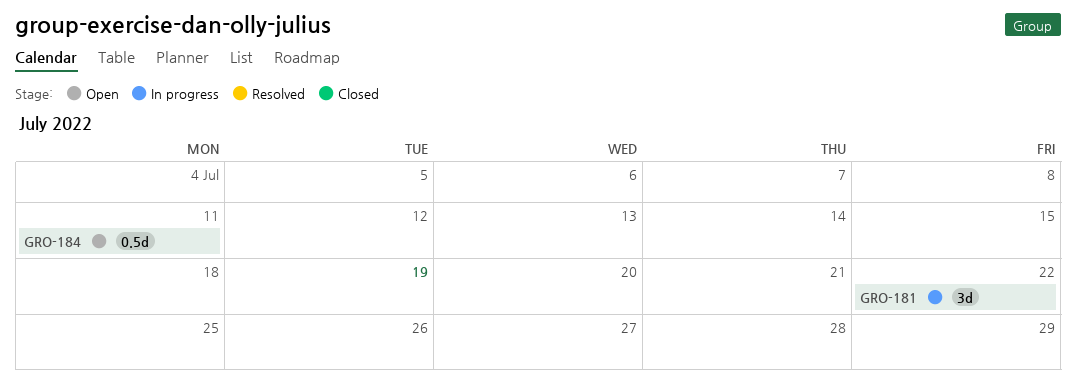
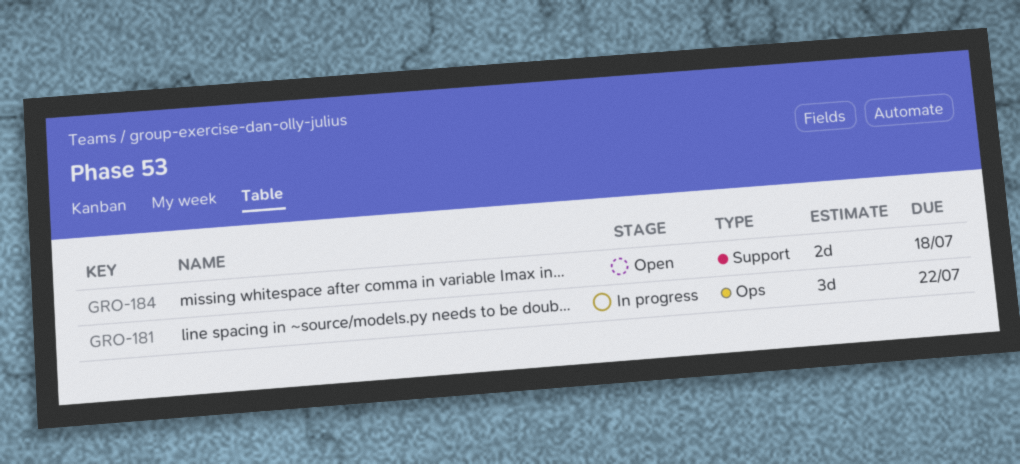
GRO-184, estimate: 0.5d -> 2d
GRO-184, due: Jul 11 -> Jul 18

